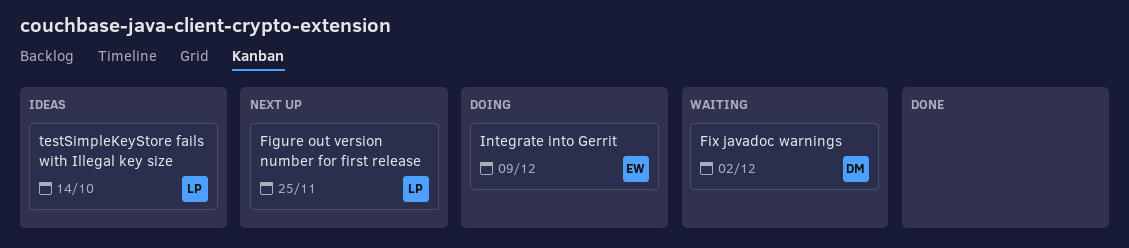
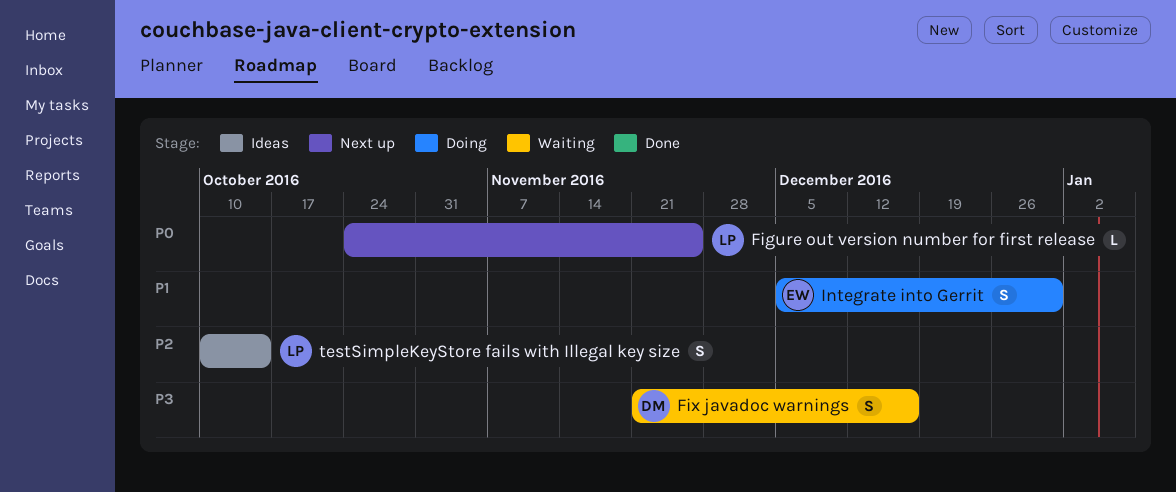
Fix javadoc warnings, due: Dec 2 -> Dec 16
Integrate into Gerrit, due: Dec 9 -> Dec 30

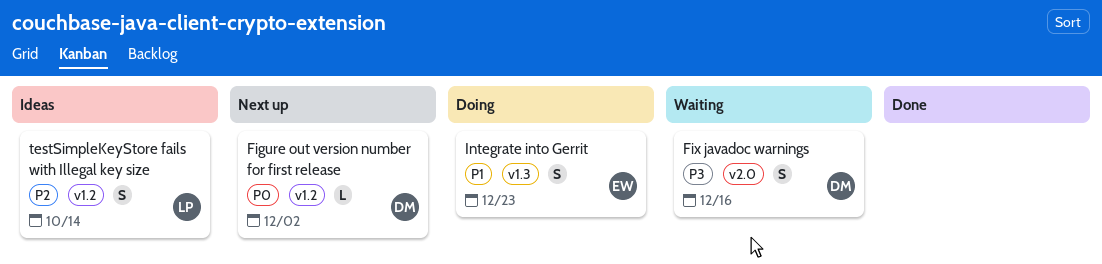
Figure out version number for first release, owner: LP -> DM
Figure out version number for first release, due: Nov 25 -> Dec 2
Integrate into Gerrit, due: Dec 30 -> Dec 23

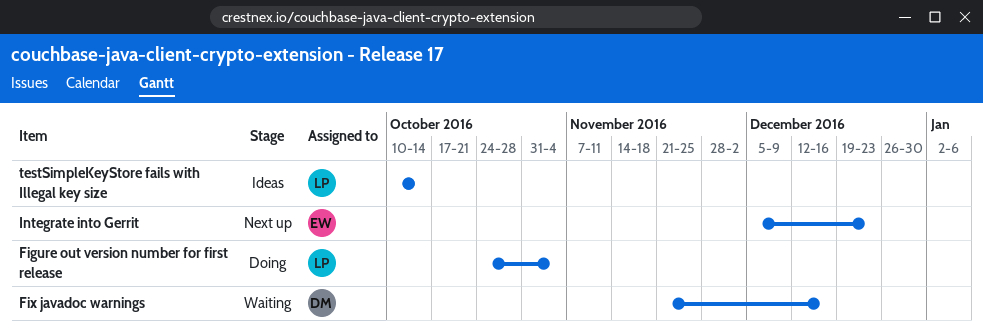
Figure out version number for first release, status: Next up -> Doing
Figure out version number for first release, owner: DM -> LP
Figure out version number for first release, due: Dec 2 -> Nov 4
Integrate into Gerrit, status: Doing -> Next up

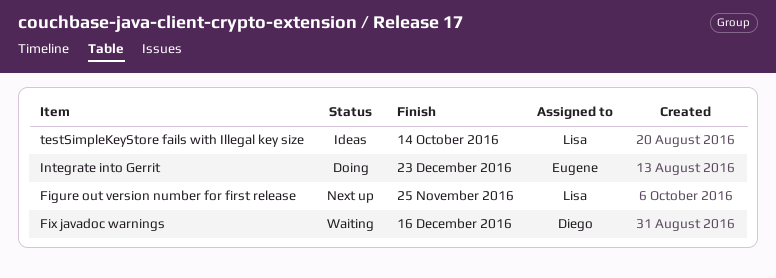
Figure out version number for first release, status: Doing -> Next up
Figure out version number for first release, due: Nov 4 -> Nov 25
Integrate into Gerrit, status: Next up -> Doing

